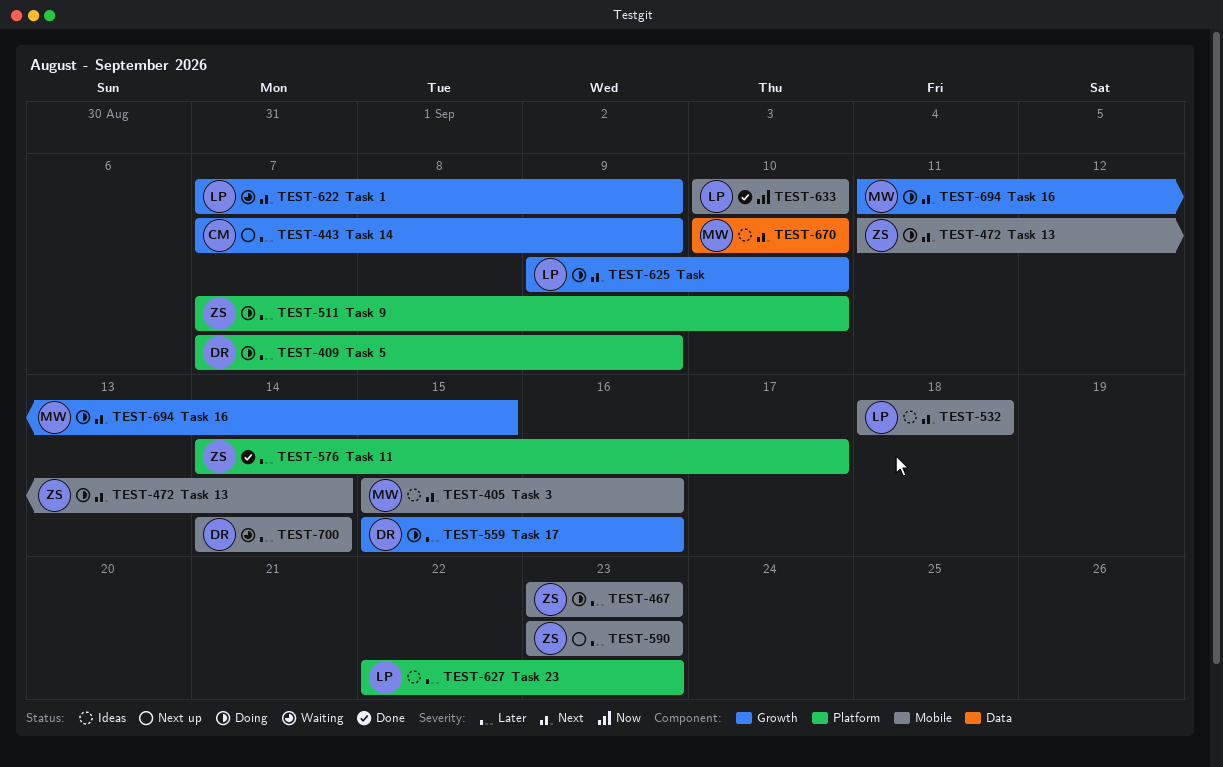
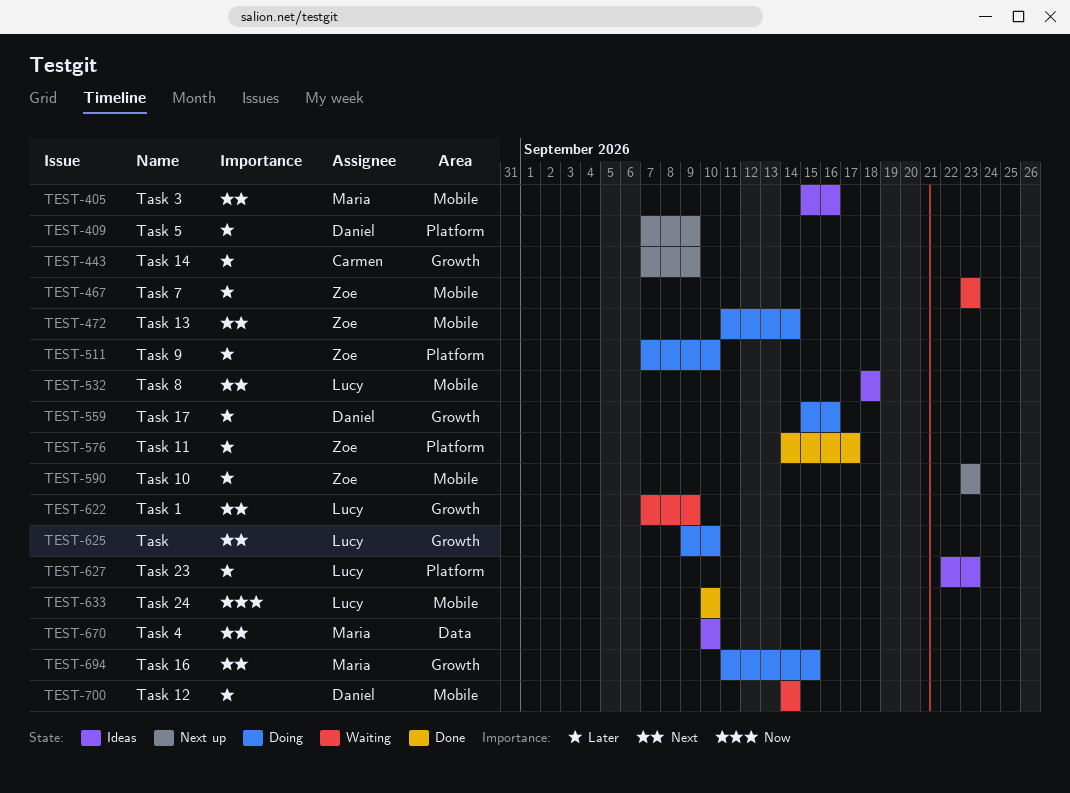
TEST-409, status: Doing -> Next up
TEST-467, status: Doing -> Waiting

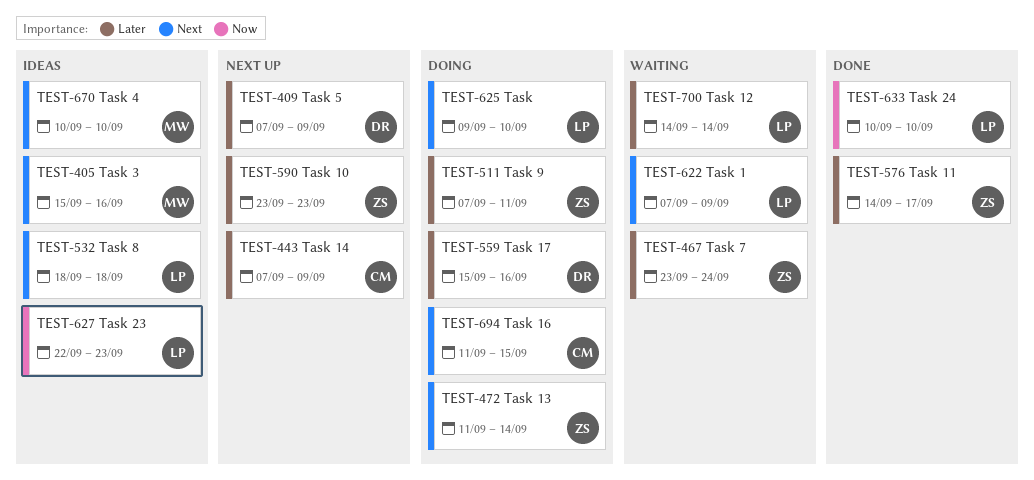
TEST-467, due: Sep 23 -> Sep 24
TEST-511, due: Sep 10 -> Sep 11
TEST-627, priority: Later -> Now
TEST-694, owner: Maria -> Carmen
TEST-700, owner: Daniel -> Lucy

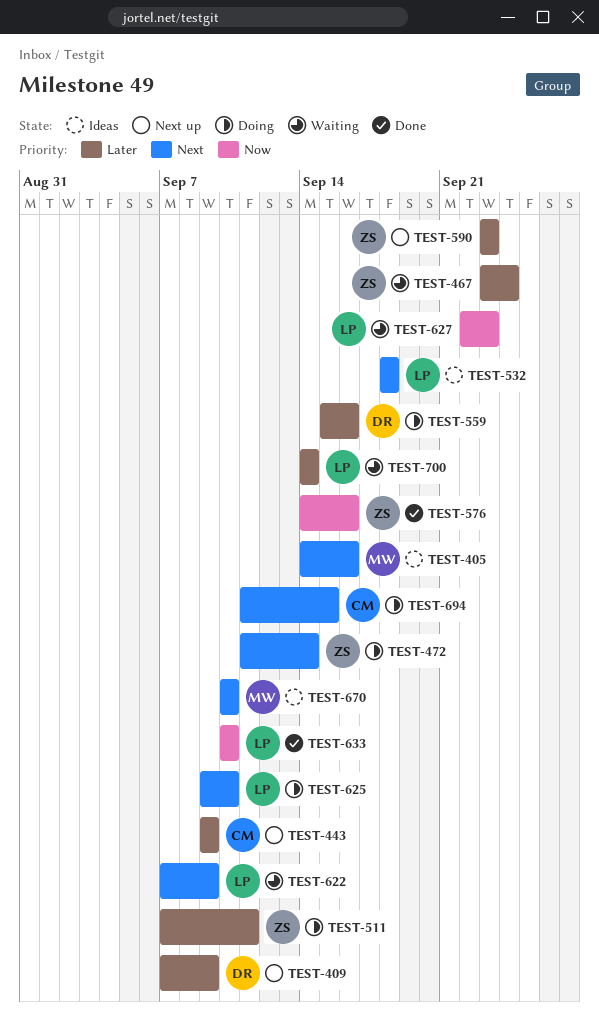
TEST-405, start: Sep 15 -> Sep 14
TEST-443, start: Sep 7 -> Sep 9
TEST-576, priority: Later -> Now
TEST-576, due: Sep 17 -> Sep 16
TEST-627, status: Ideas -> Waiting

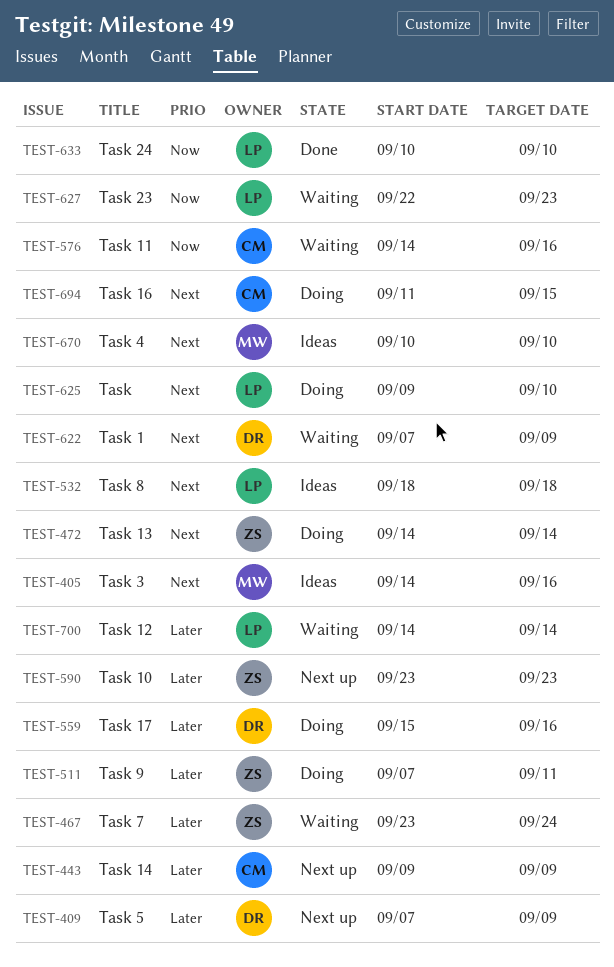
TEST-472, start: Sep 11 -> Sep 14
TEST-576, status: Done -> Waiting
TEST-576, owner: ZS -> CM
TEST-622, owner: LP -> DR

